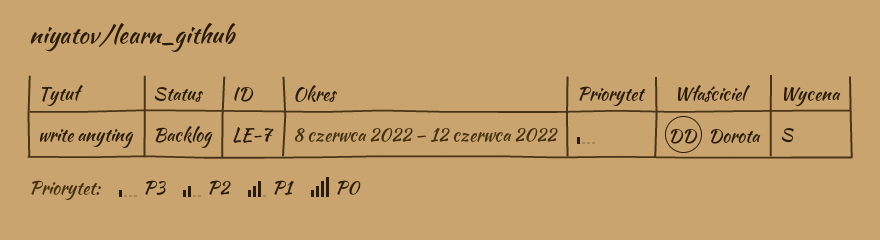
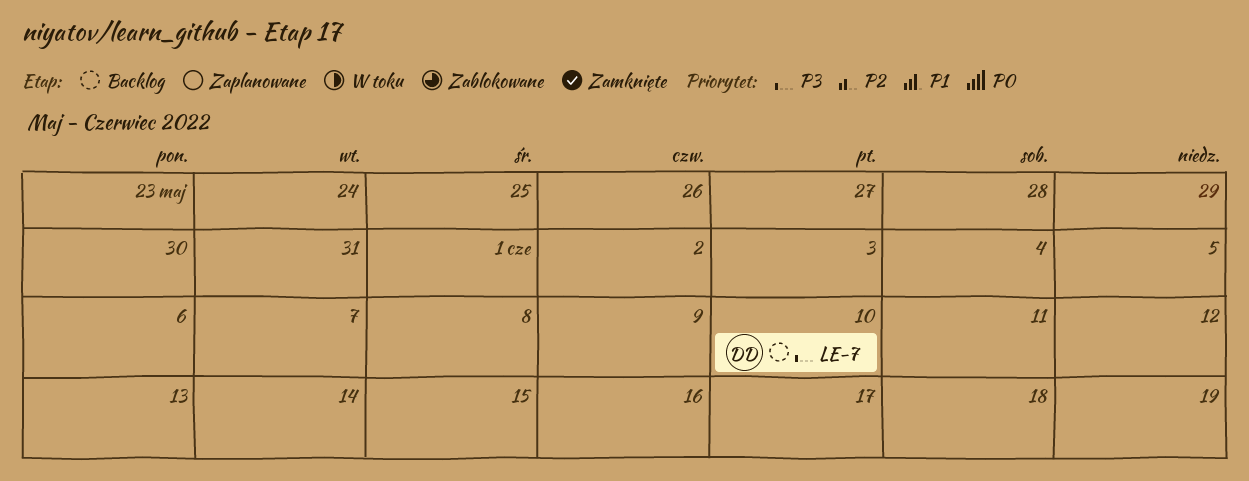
LE-7, start: Jun 8 -> Jun 10
LE-7, due: Jun 12 -> Jun 10

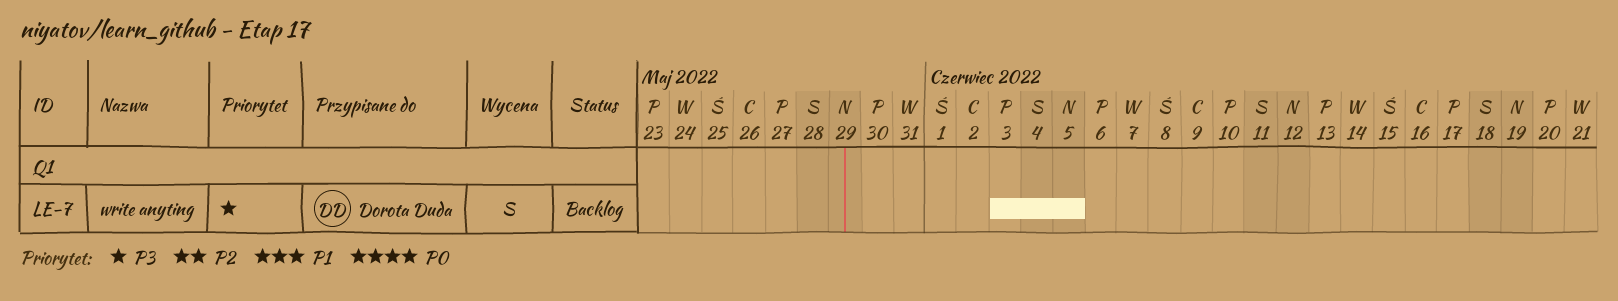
LE-7, start: Jun 10 -> Jun 3
LE-7, due: Jun 10 -> Jun 5

